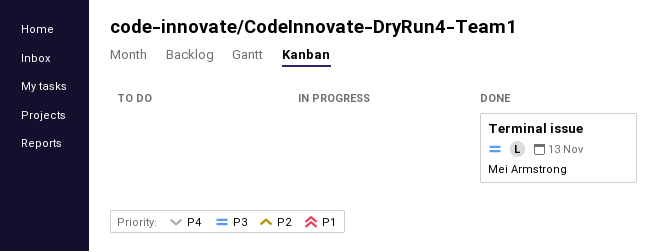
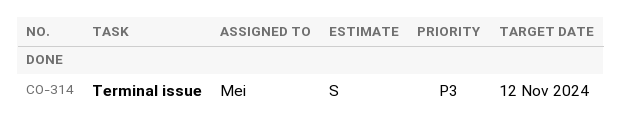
Terminal issue, estimate: L -> S
Terminal issue, due: Nov 13 -> Nov 12

